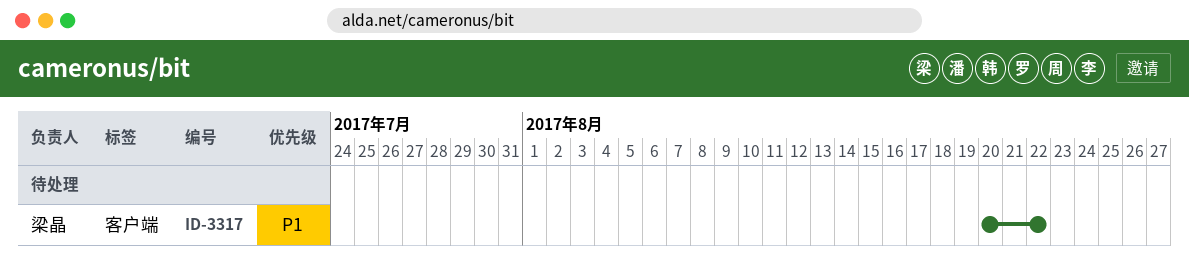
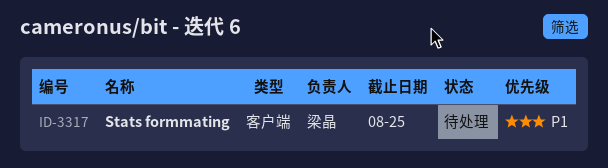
ID-3317, due: Aug 22 -> Aug 25

